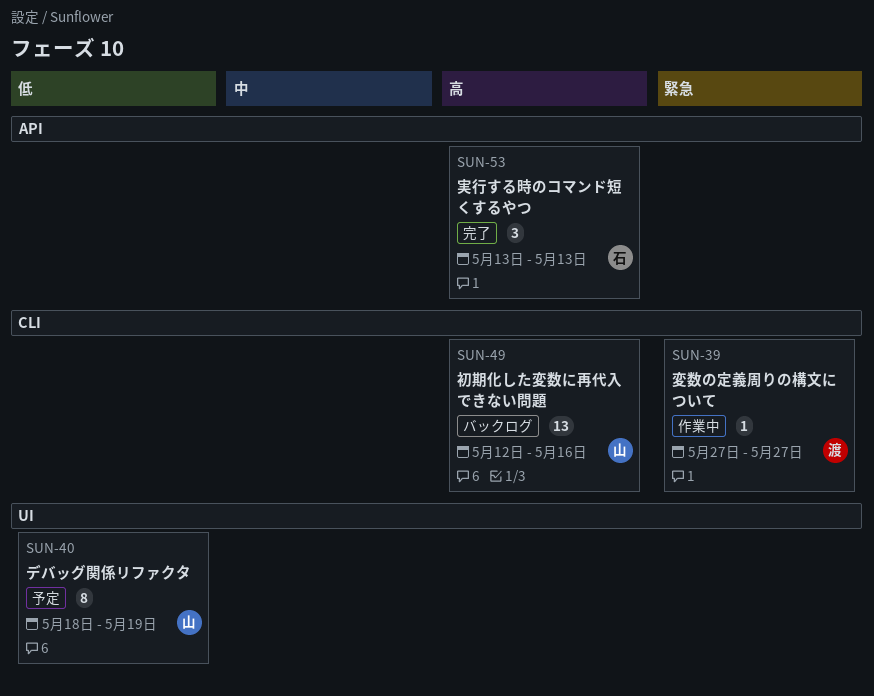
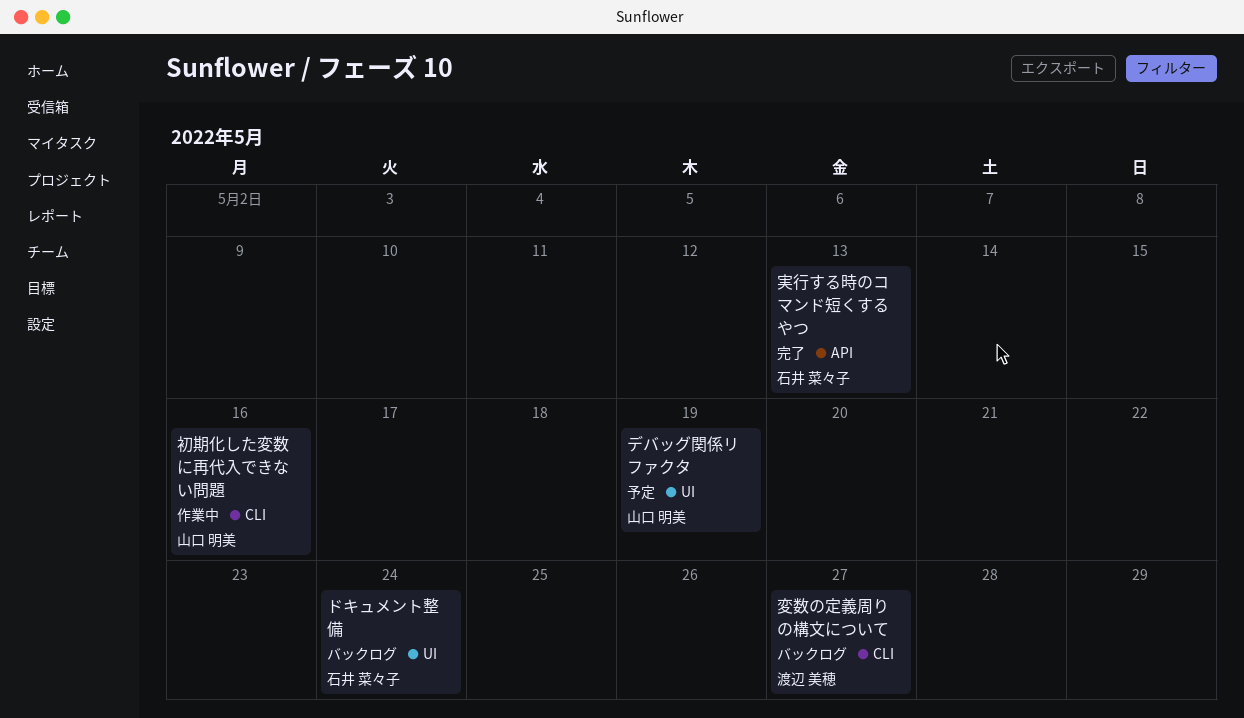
ドキュメント整備: none -> present
初期化した変数に再代入できない問題, status: バックログ -> 作業中
変数の定義周りの構文について, status: 作業中 -> バックログ

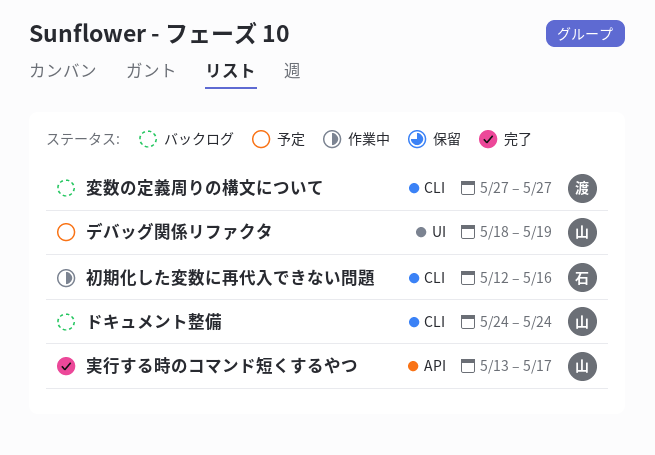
ドキュメント整備, owner: 石井 菜々子 -> 山口 明美
ドキュメント整備, label: UI -> CLI
初期化した変数に再代入できない問題, owner: 山口 明美 -> 石井 菜々子
実行する時のコマンド短くするやつ, owner: 石井 菜々子 -> 山口 明美
実行する時のコマンド短くするやつ, due: May 13 -> May 17

